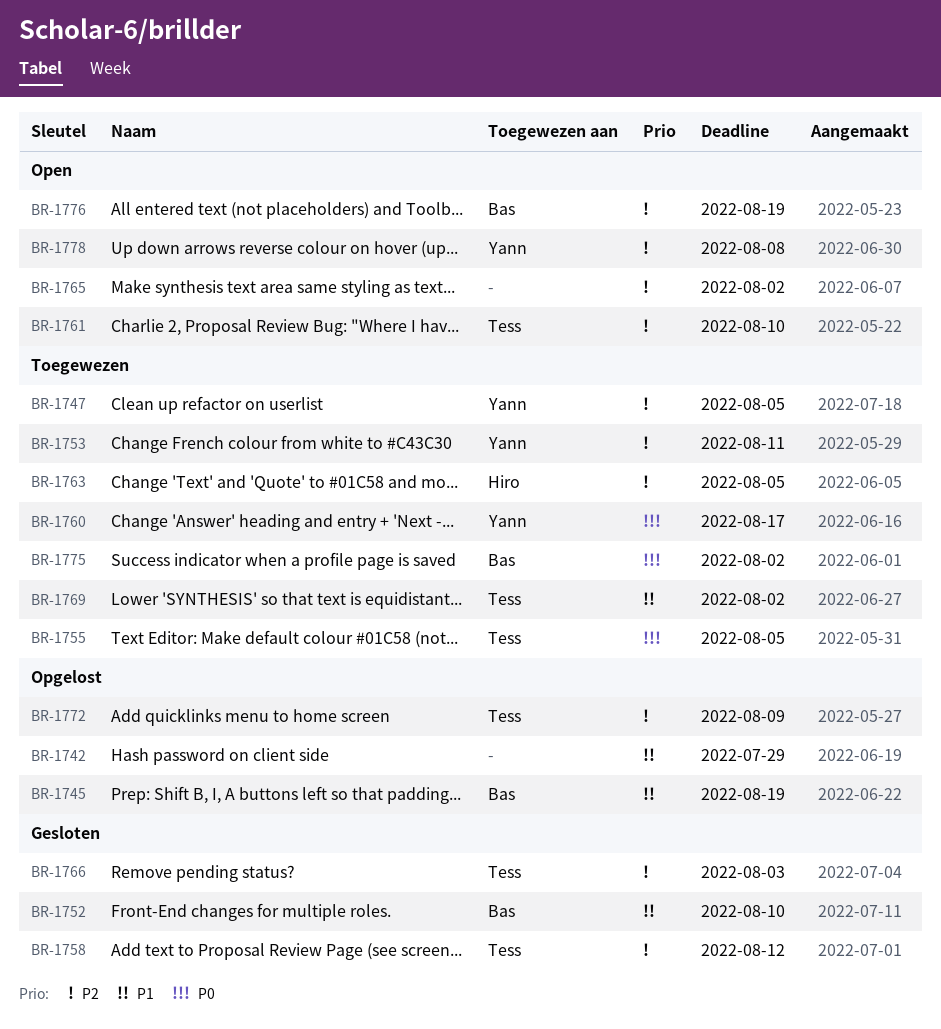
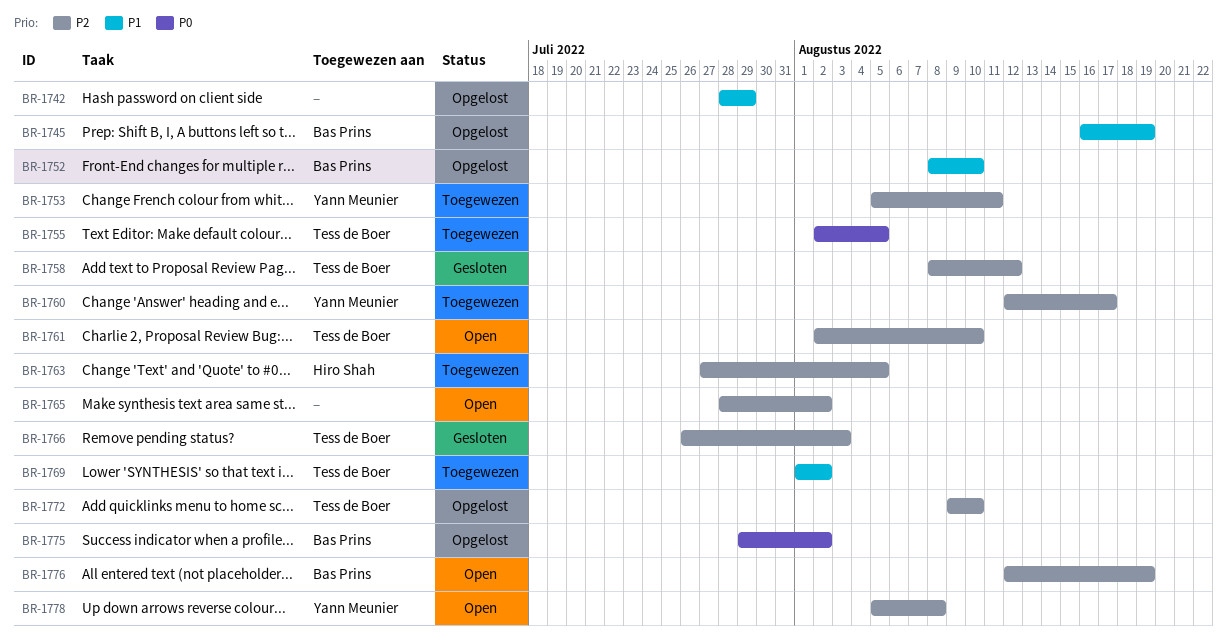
BR-1747: present -> none
BR-1752, status: Gesloten -> Opgelost
BR-1760, priority: P0 -> P2
BR-1772, due: Aug 9 -> Aug 10
BR-1775, status: Toegewezen -> Opgelost

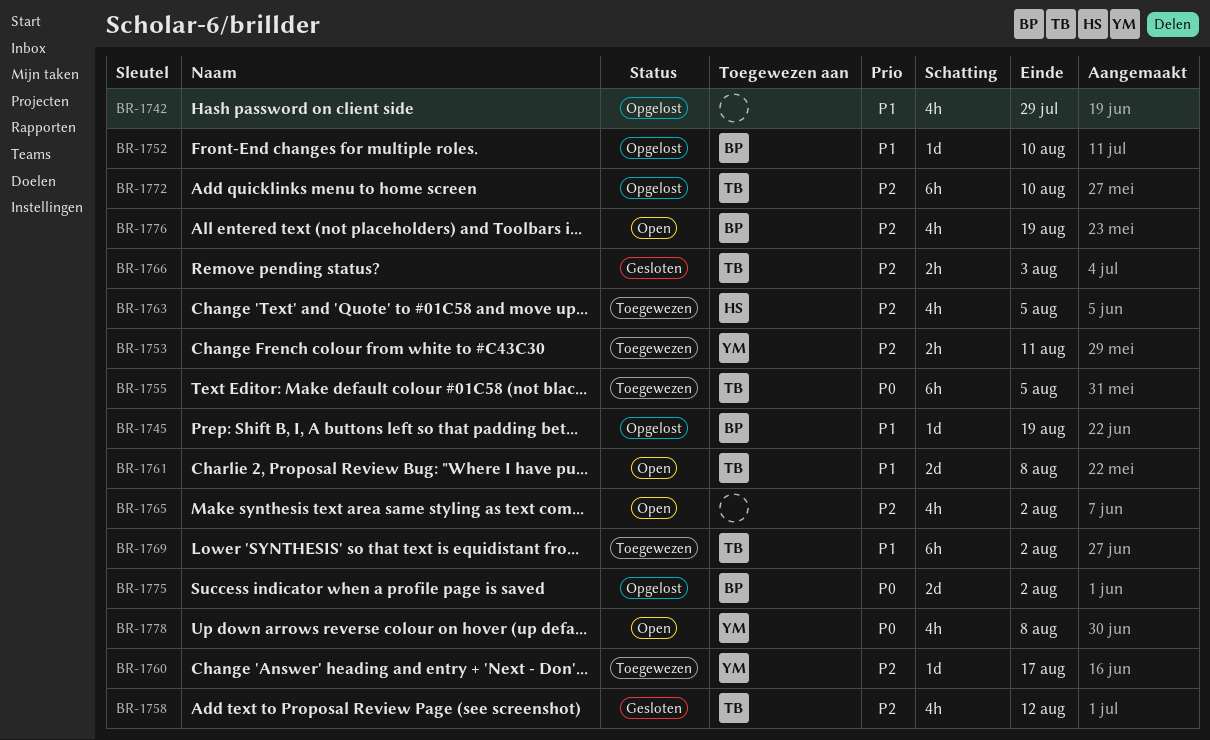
BR-1761, priority: P2 -> P1
BR-1761, due: Aug 10 -> Aug 8
BR-1778, priority: P2 -> P0

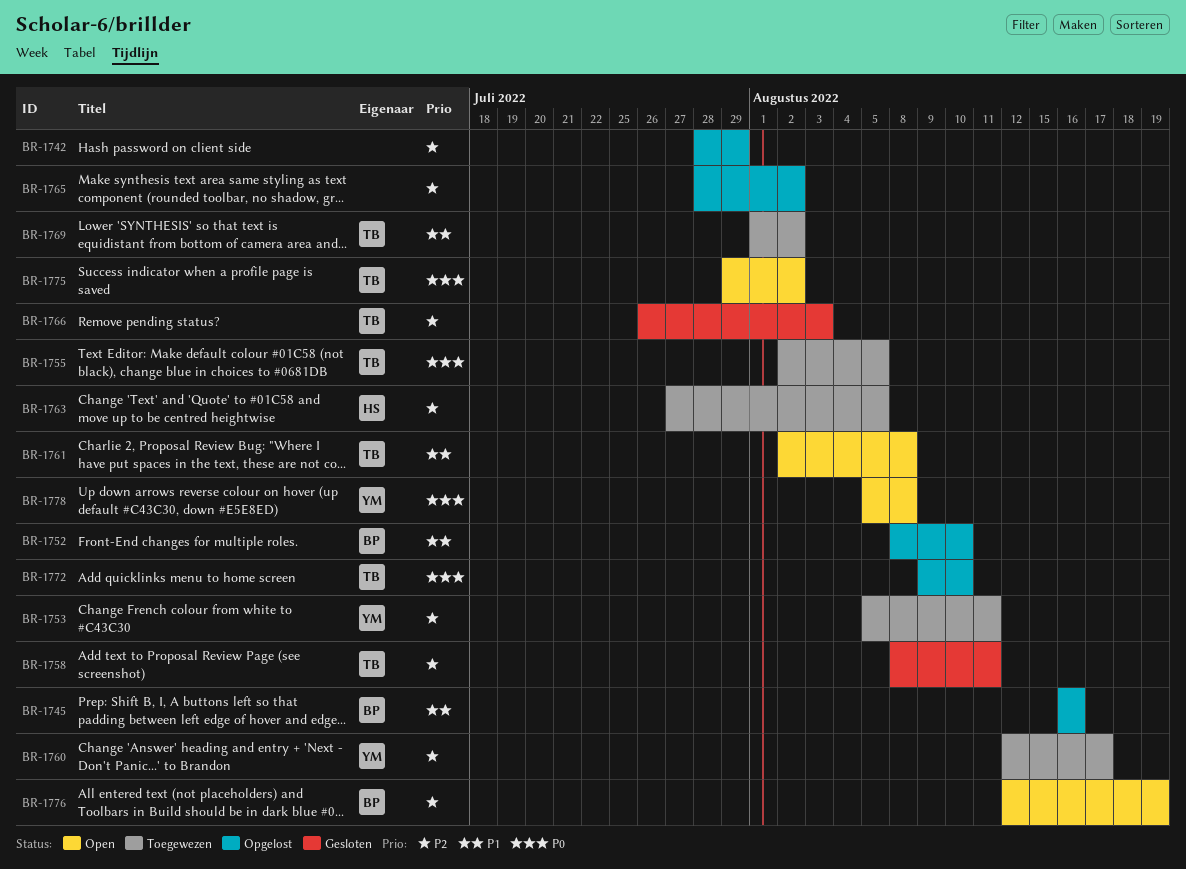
BR-1742, priority: P1 -> P2
BR-1745, due: Aug 19 -> Aug 16
BR-1758, due: Aug 12 -> Aug 11
BR-1765, status: Open -> Opgelost
BR-1772, priority: P2 -> P0
BR-1775, status: Opgelost -> Open
BR-1775, owner: BP -> TB

